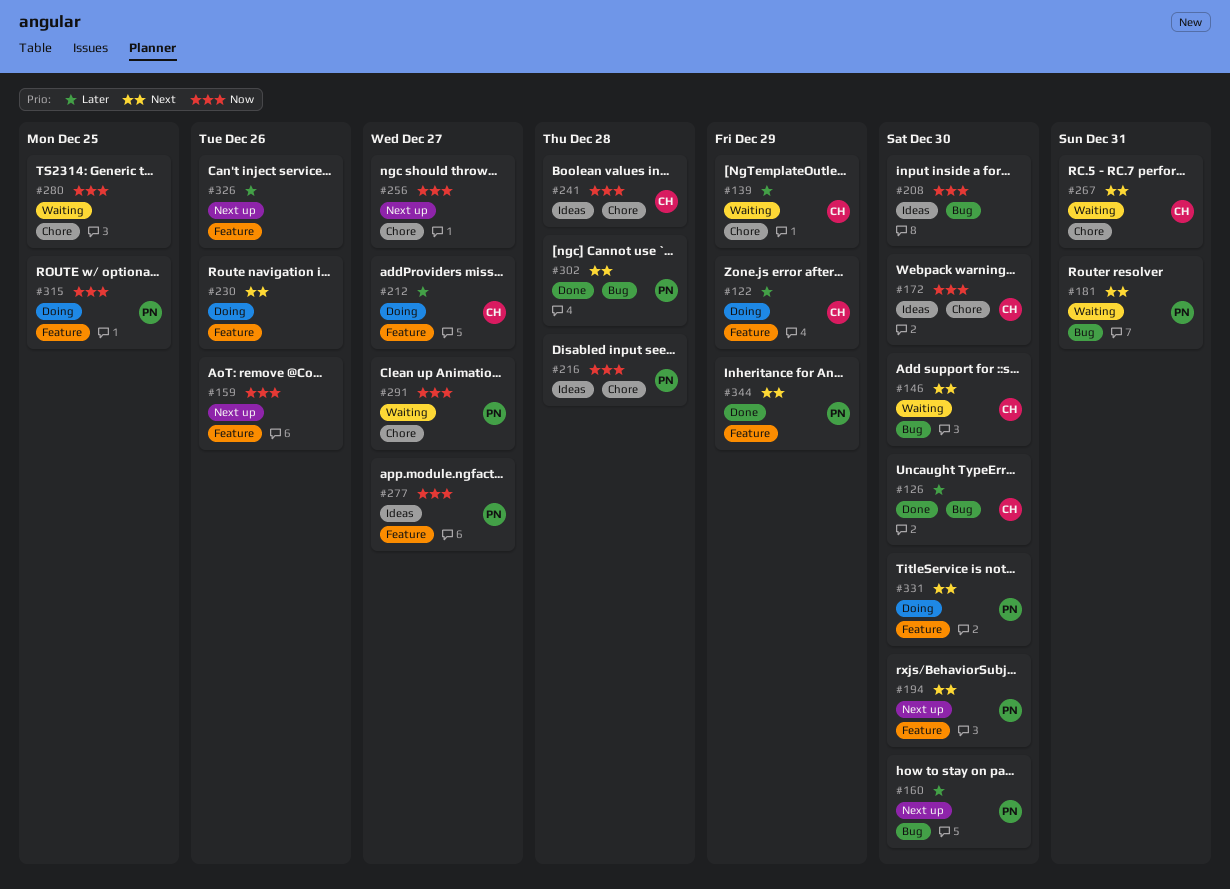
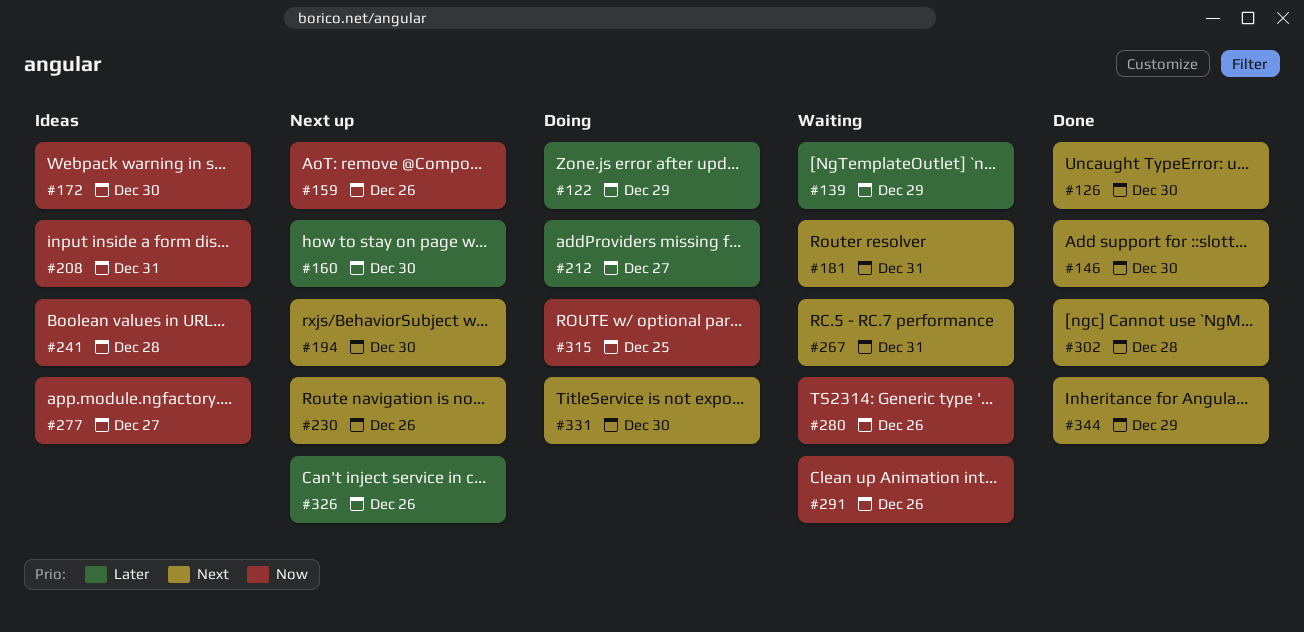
#126, priority: Later -> Next
#146, status: Waiting -> Done
#208, due: Dec 30 -> Dec 31
#216: present -> none
#230, status: Doing -> Next up
#256: present -> none
#280, due: Dec 25 -> Dec 26
#291, due: Dec 27 -> Dec 26

